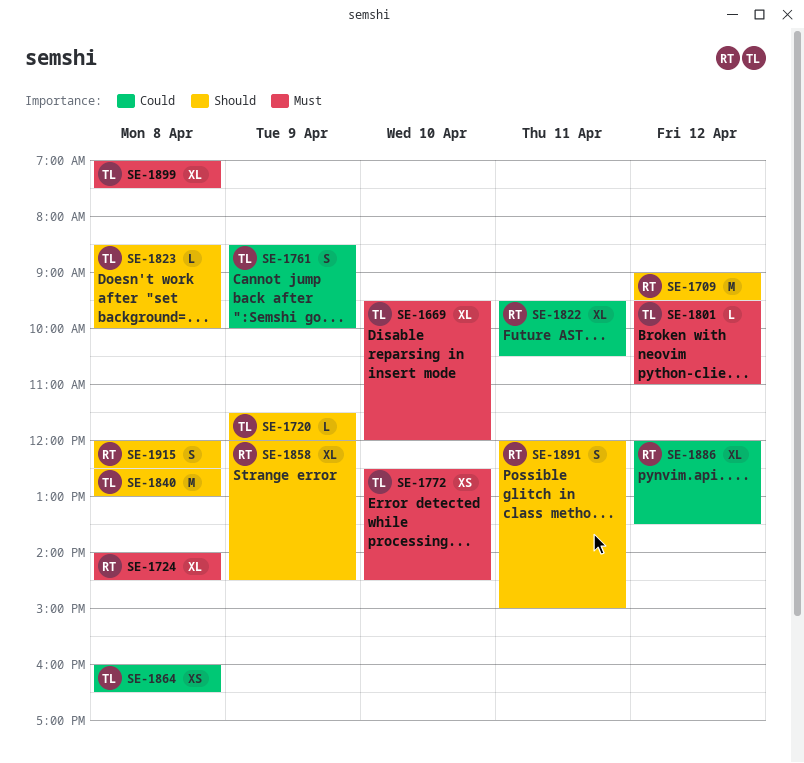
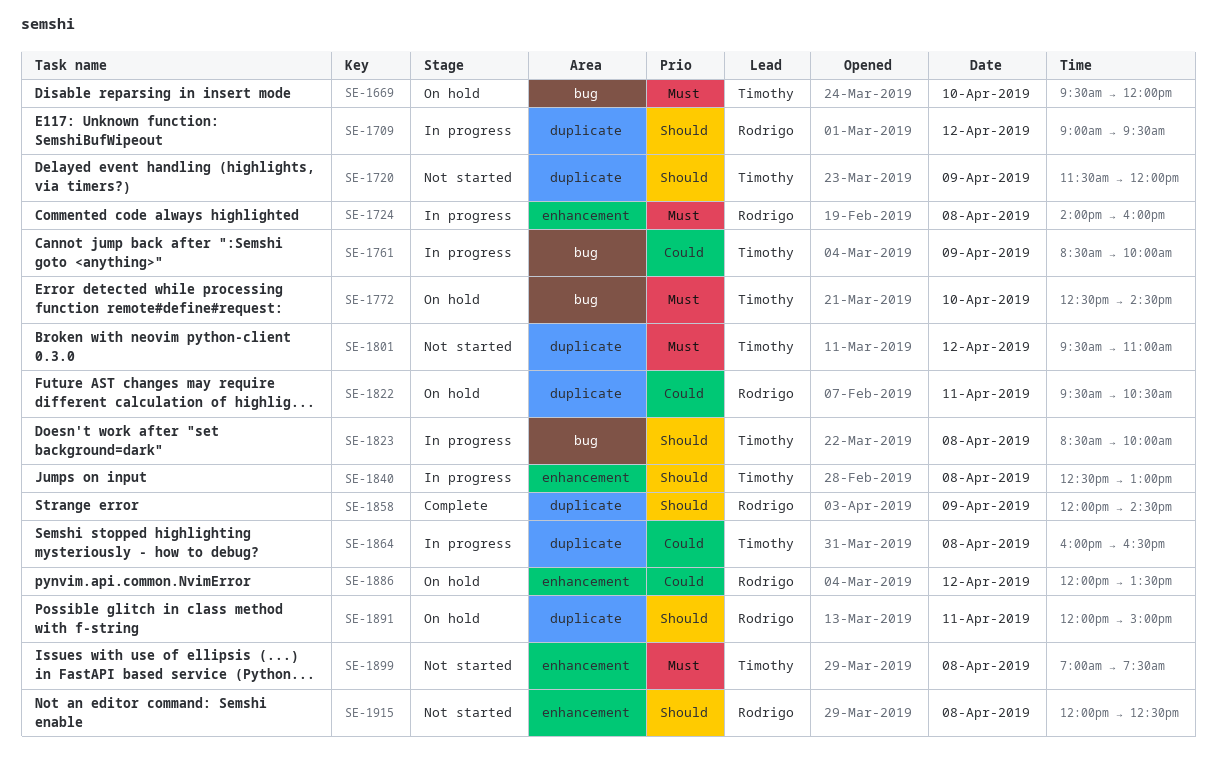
SE-1724, ends: 14:30 -> 16:00

